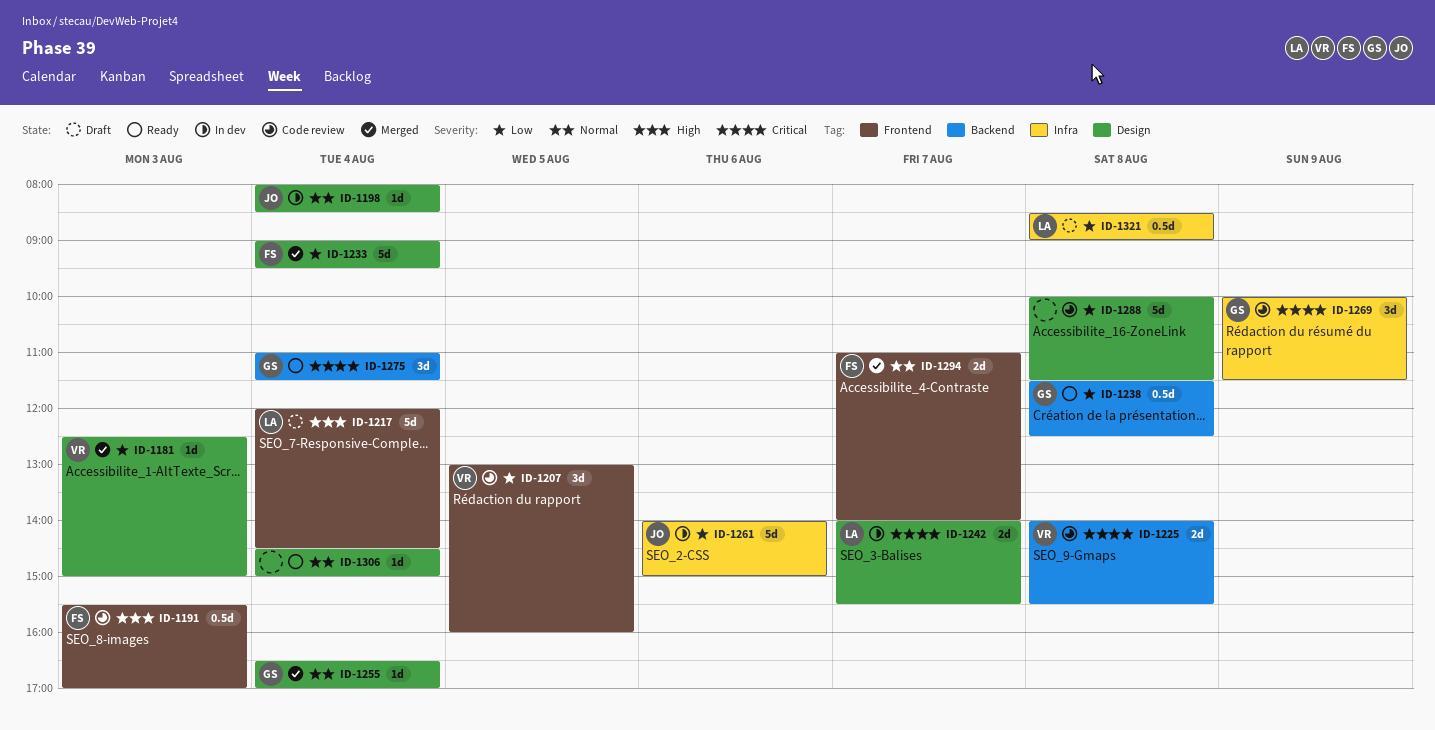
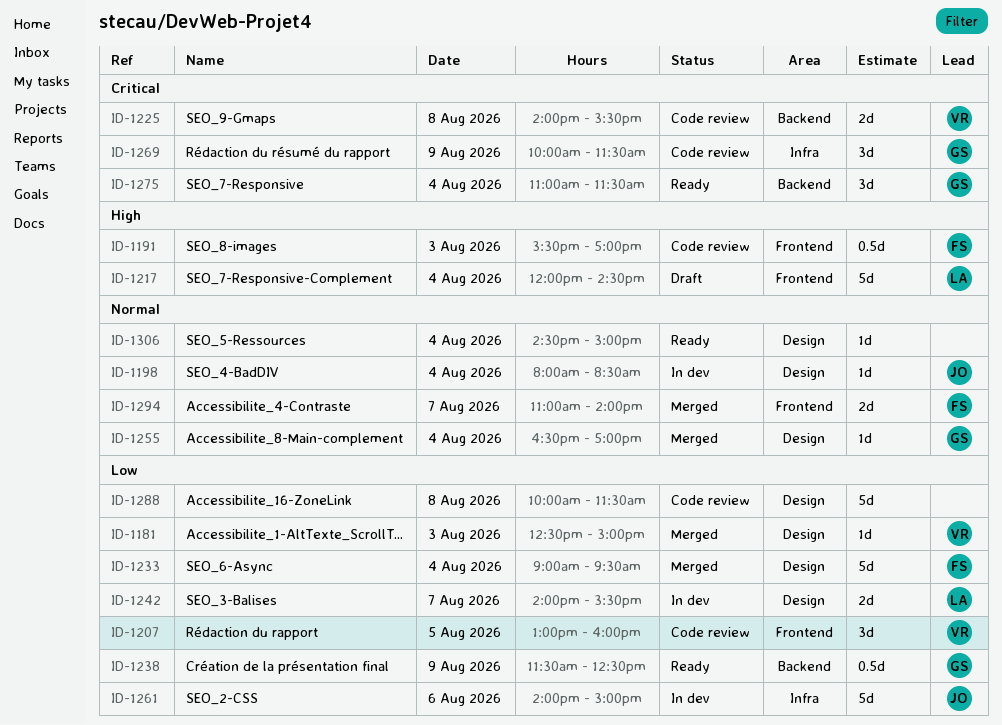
ID-1238, day: Aug 8 -> Aug 9
ID-1242, priority: Critical -> Low
ID-1321: present -> none

